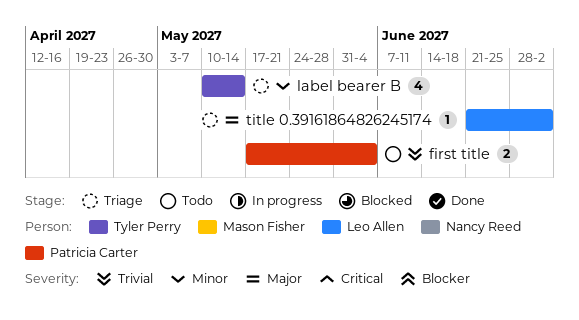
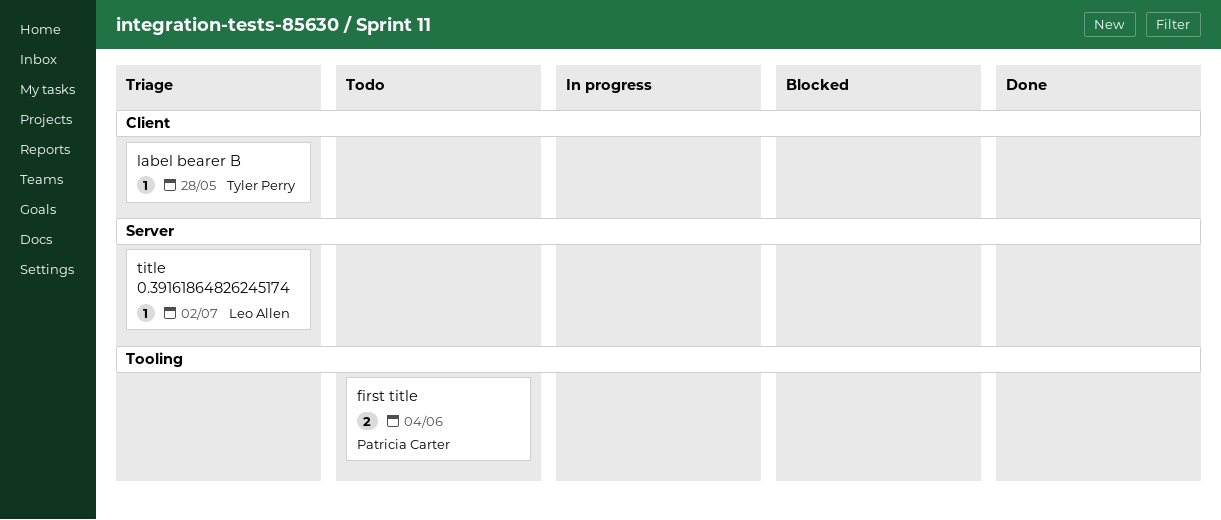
label bearer B, estimate: 4 -> 1
label bearer B, due: May 14 -> May 28

